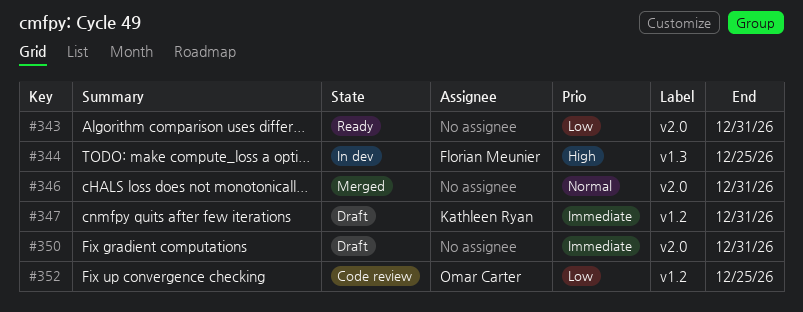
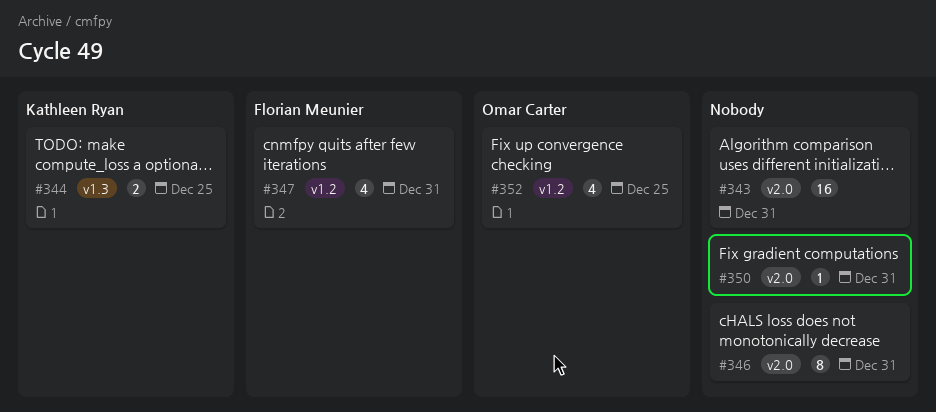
#344, owner: Florian Meunier -> Kathleen Ryan
#347, owner: Kathleen Ryan -> Florian Meunier

